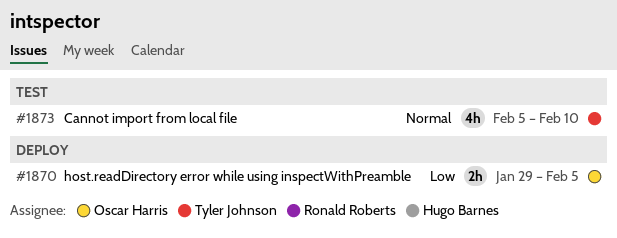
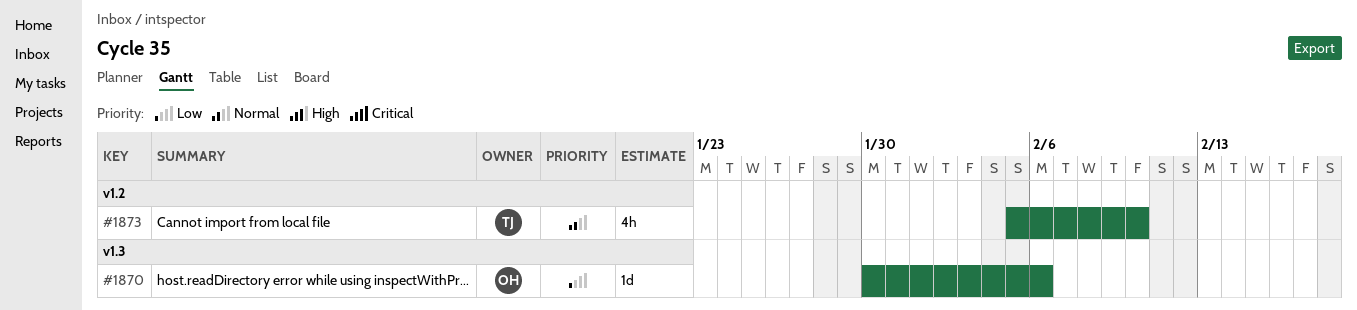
#1870, estimate: 2h -> 1d
#1870, start: Jan 29 -> Jan 30
#1870, due: Feb 5 -> Feb 6

